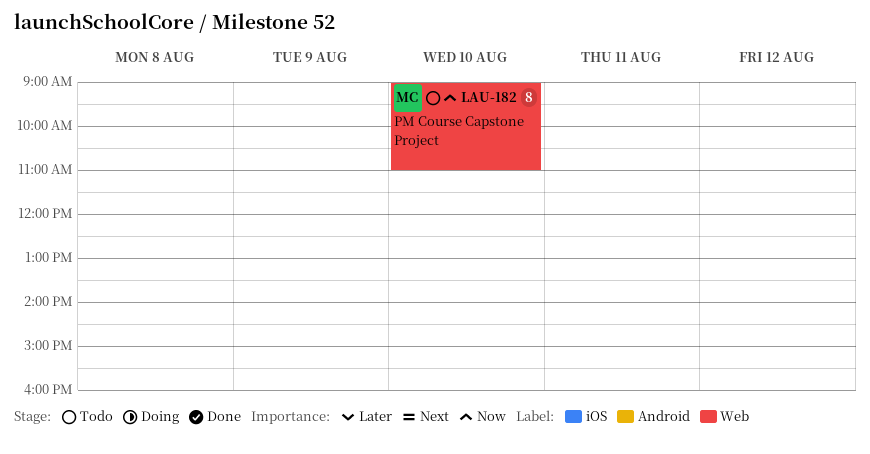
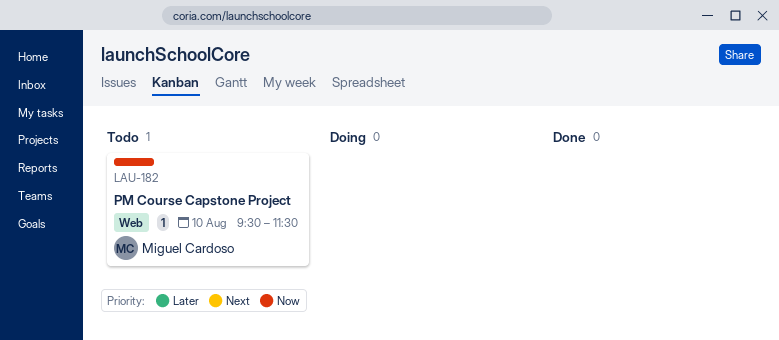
LAU-182, estimate: 8 -> 1
LAU-182, begins: 09:00 -> 09:30
LAU-182, ends: 11:00 -> 11:30

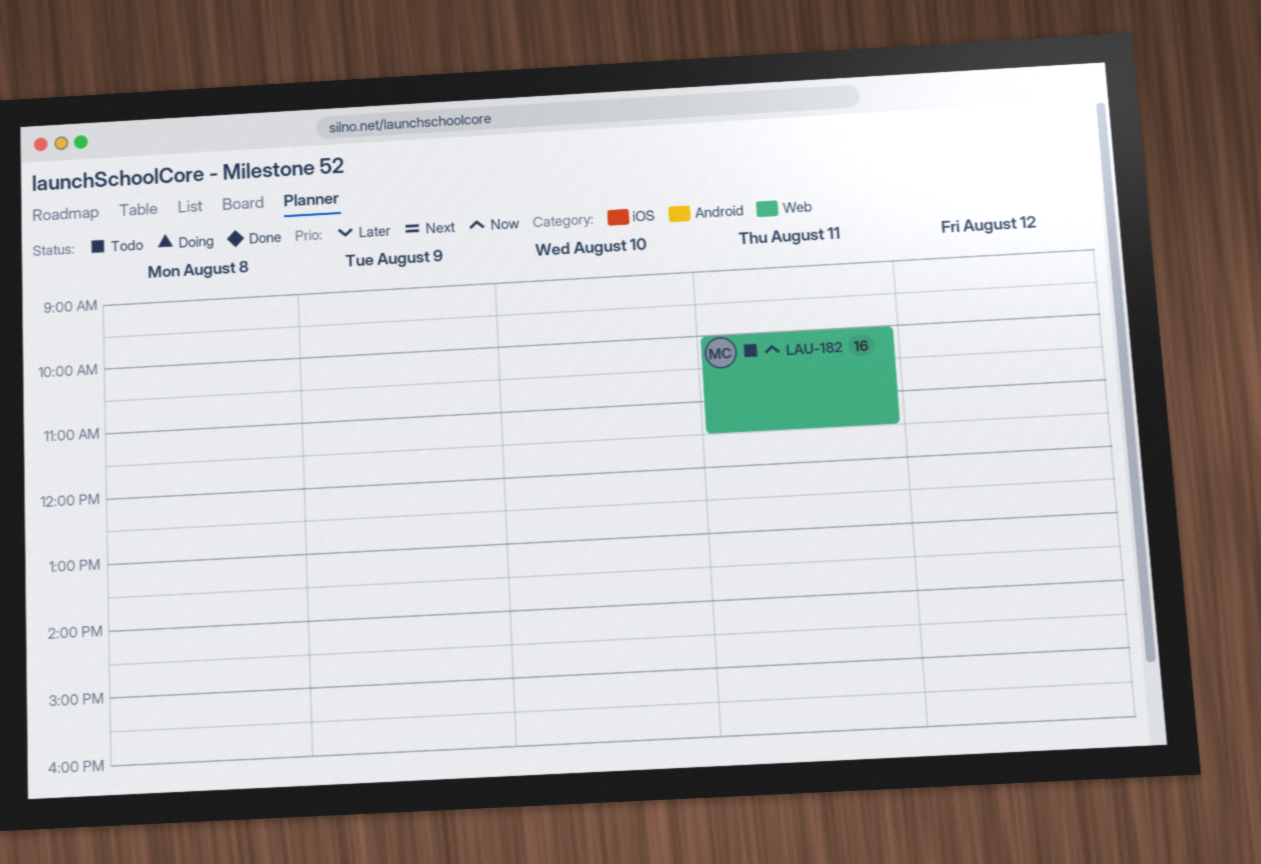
LAU-182, estimate: 1 -> 16
LAU-182, day: Aug 10 -> Aug 11
LAU-182, begins: 09:30 -> 10:00

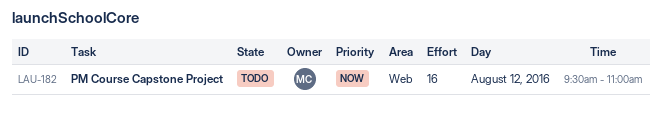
LAU-182, day: Aug 11 -> Aug 12
LAU-182, begins: 10:00 -> 09:30
LAU-182, ends: 11:30 -> 11:00

